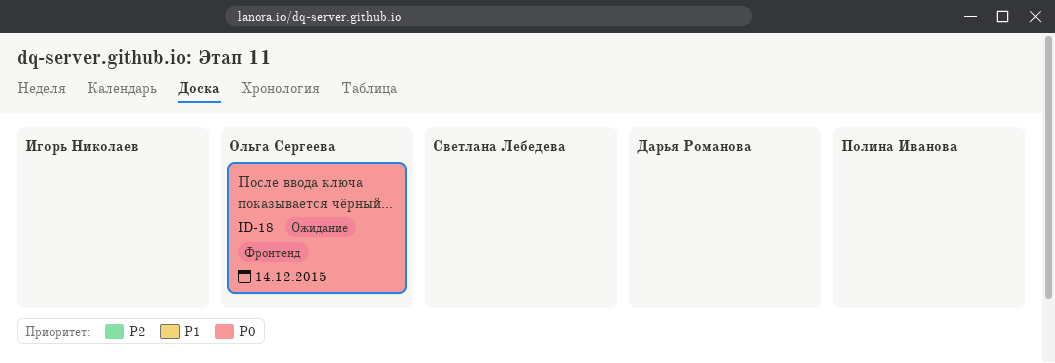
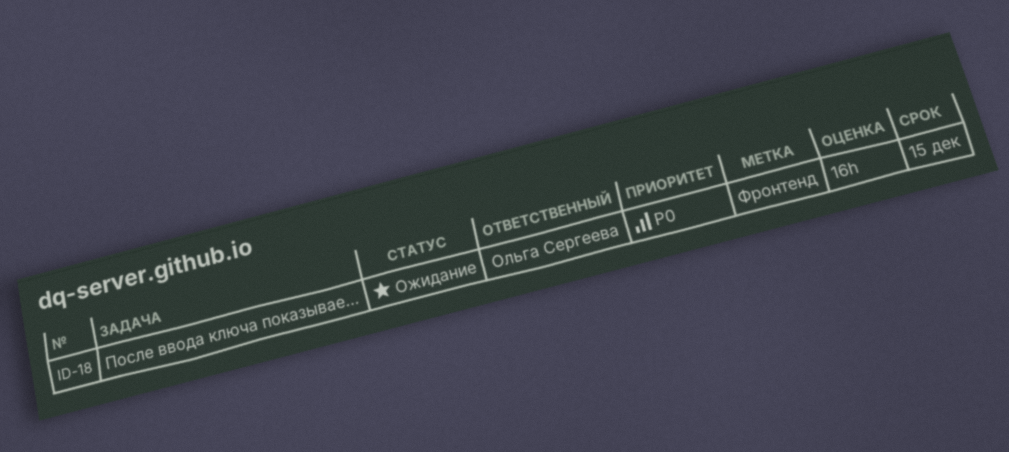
ID-18, due: Dec 14 -> Dec 15

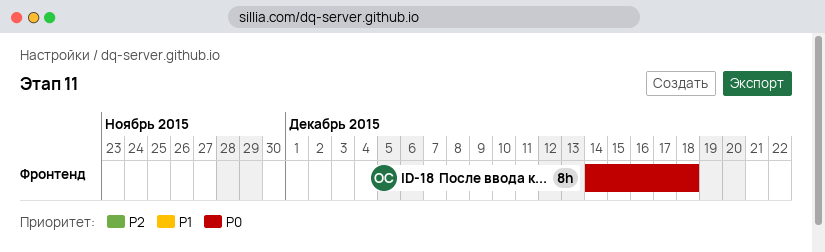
ID-18, estimate: 16h -> 8h
ID-18, due: Dec 15 -> Dec 18

